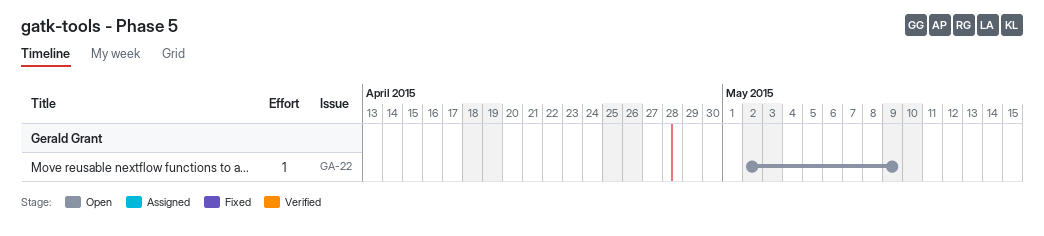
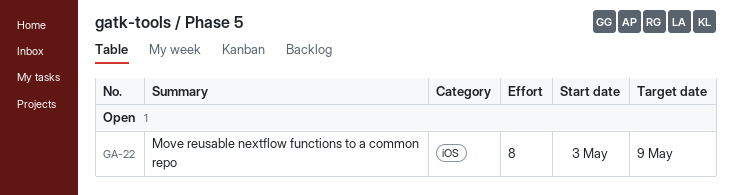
GA-22, estimate: 1 -> 8
GA-22, start: May 2 -> May 3

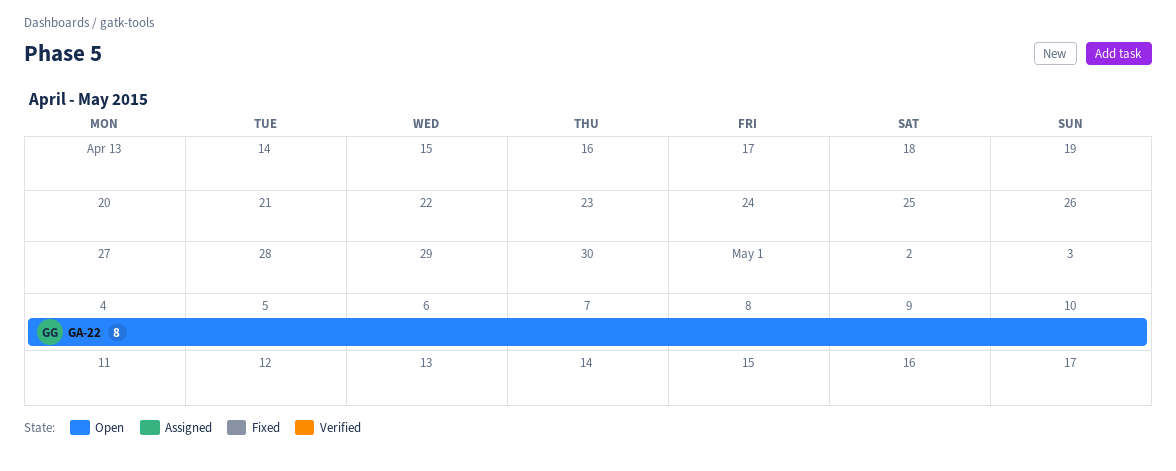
GA-22, start: May 3 -> May 4
GA-22, due: May 9 -> May 10

